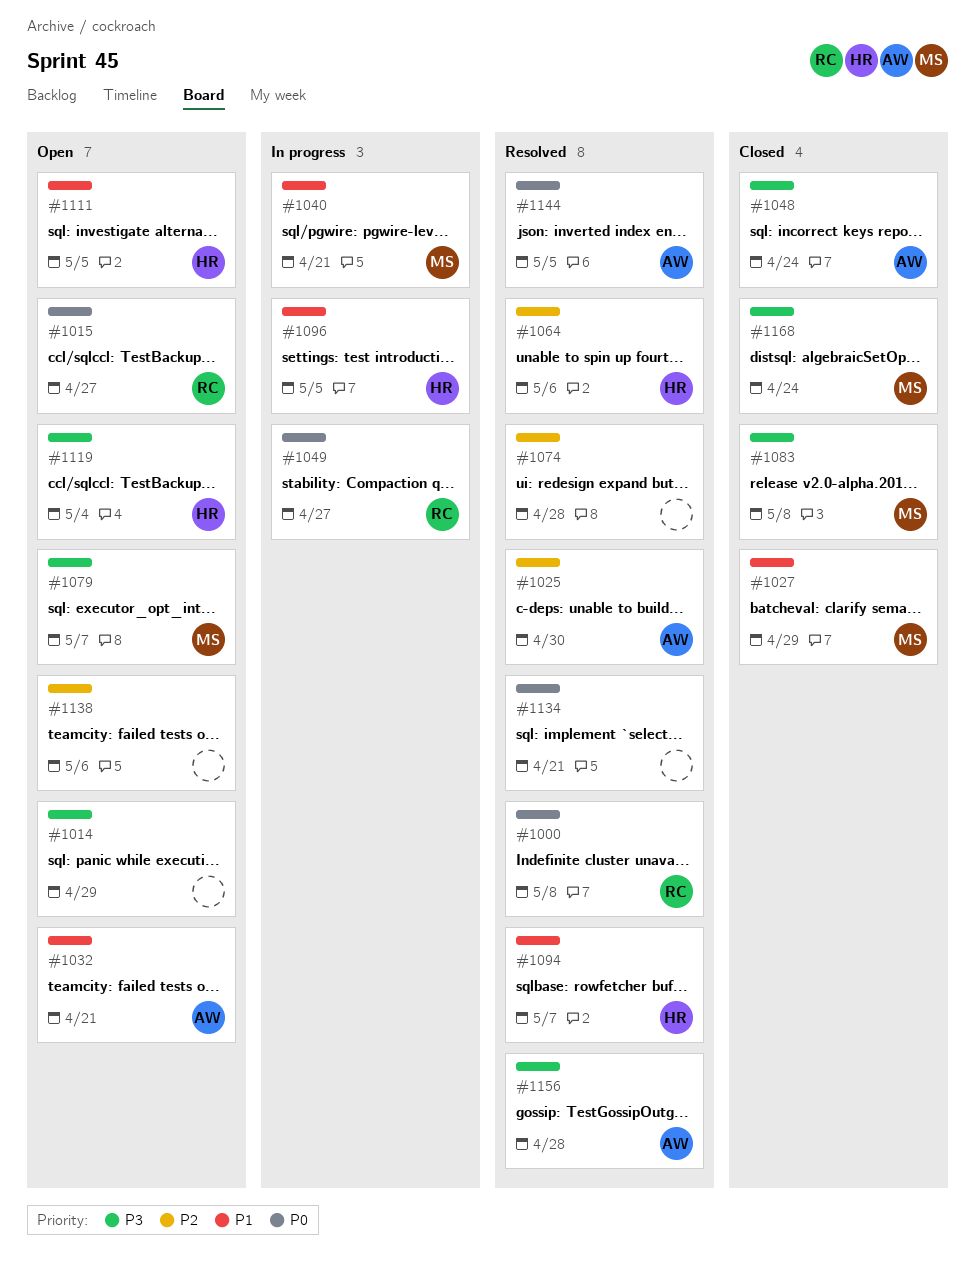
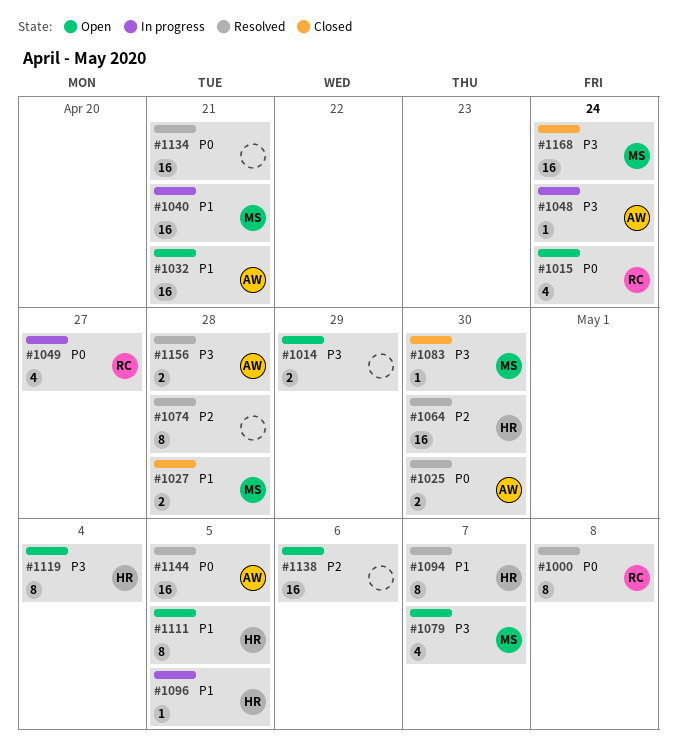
#1015, due: Apr 27 -> Apr 24
#1025, priority: P2 -> P0
#1027, due: Apr 29 -> Apr 28
#1048, status: Closed -> In progress
#1064, due: May 6 -> Apr 30
#1083, due: May 8 -> Apr 30

